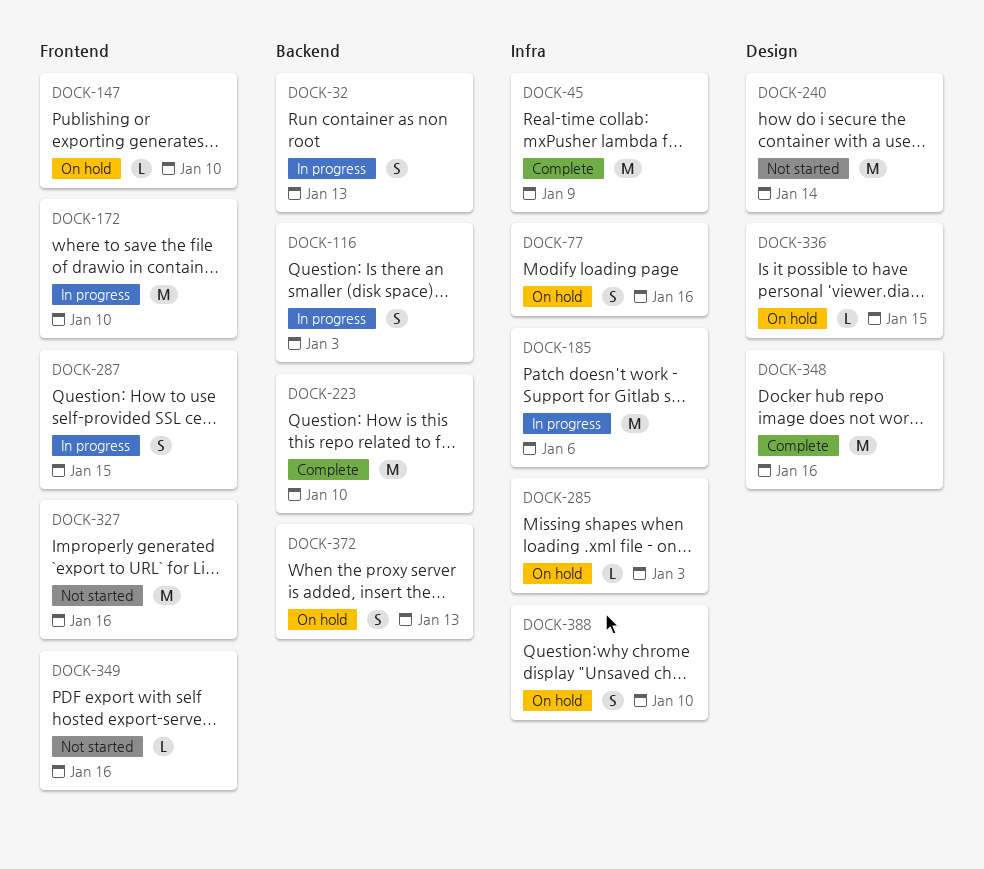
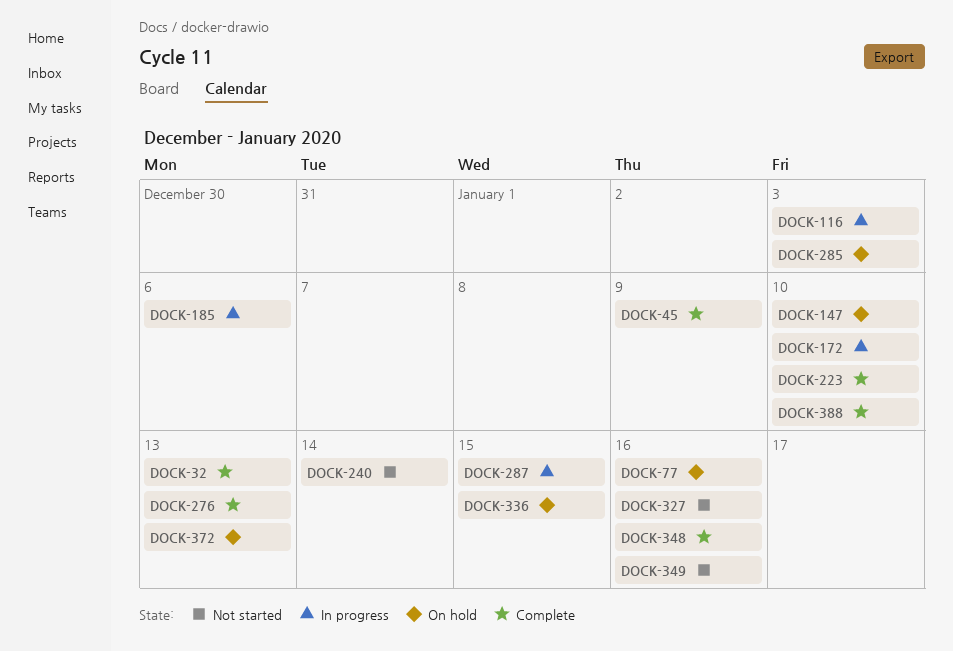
DOCK-32, status: In progress -> Complete
DOCK-276: none -> present
DOCK-388, status: On hold -> Complete

